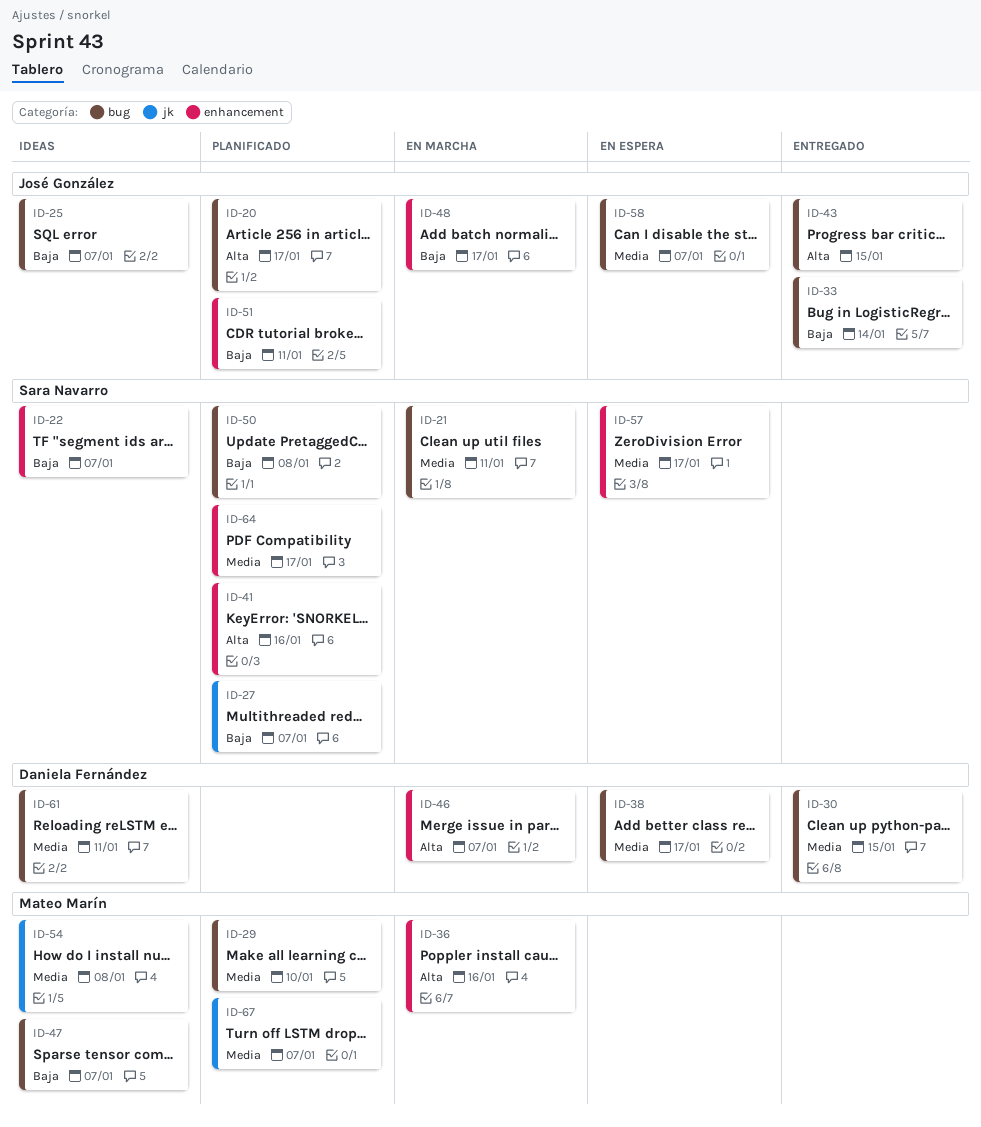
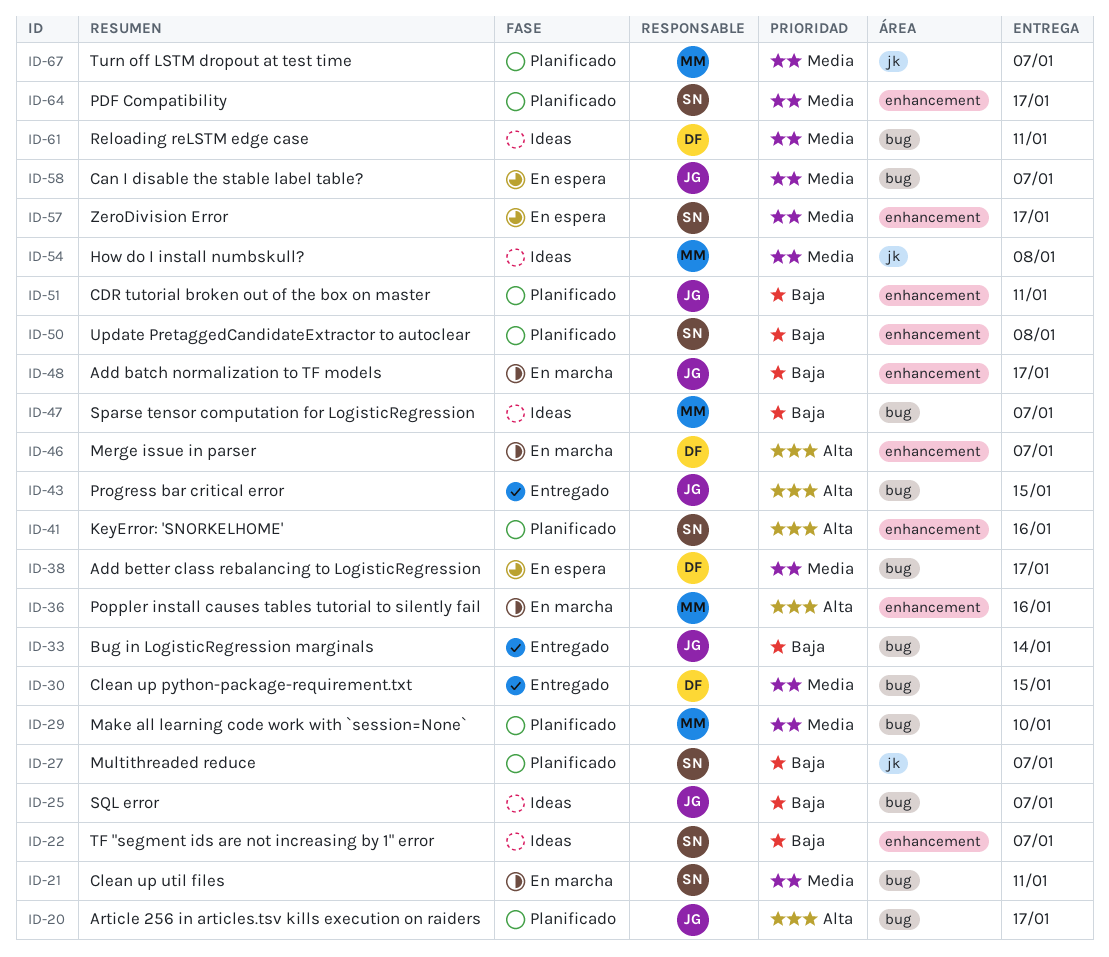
ID-50, label: bug -> enhancement

